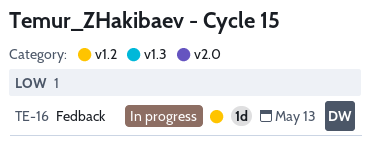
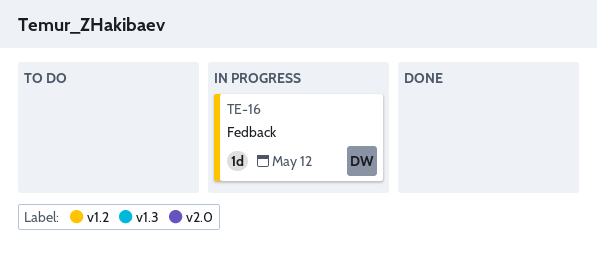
TE-16, due: May 13 -> May 12

